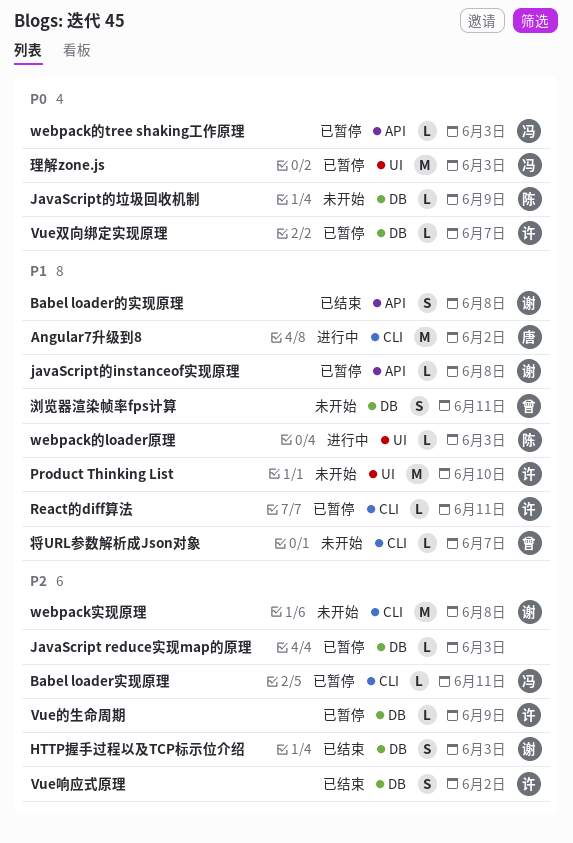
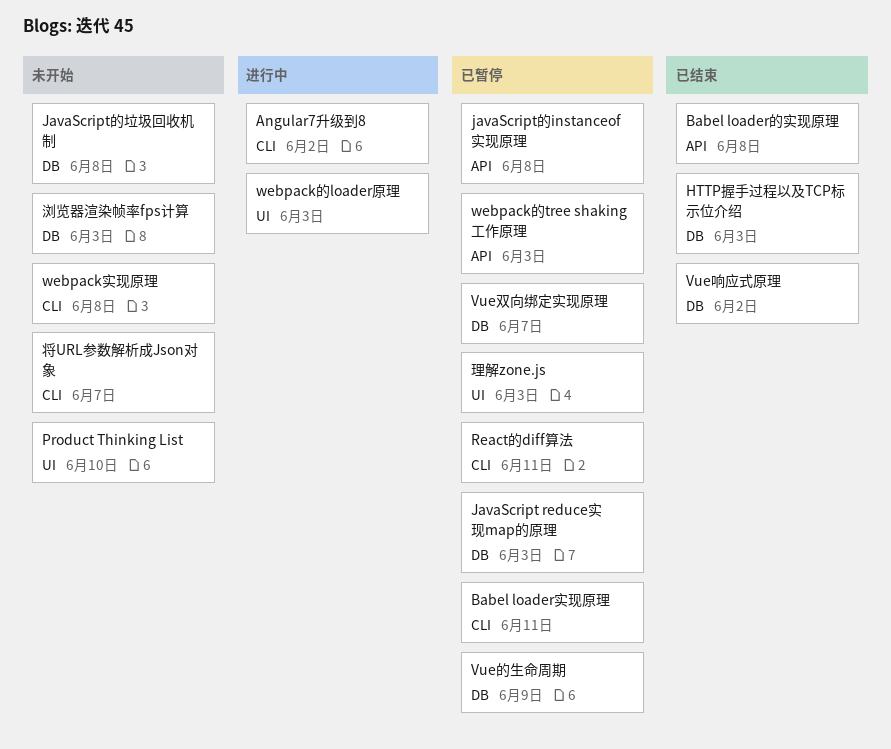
JavaScript的垃圾回收机制, due: Jun 9 -> Jun 8
浏览器渲染帧率fps计算, due: Jun 11 -> Jun 3

